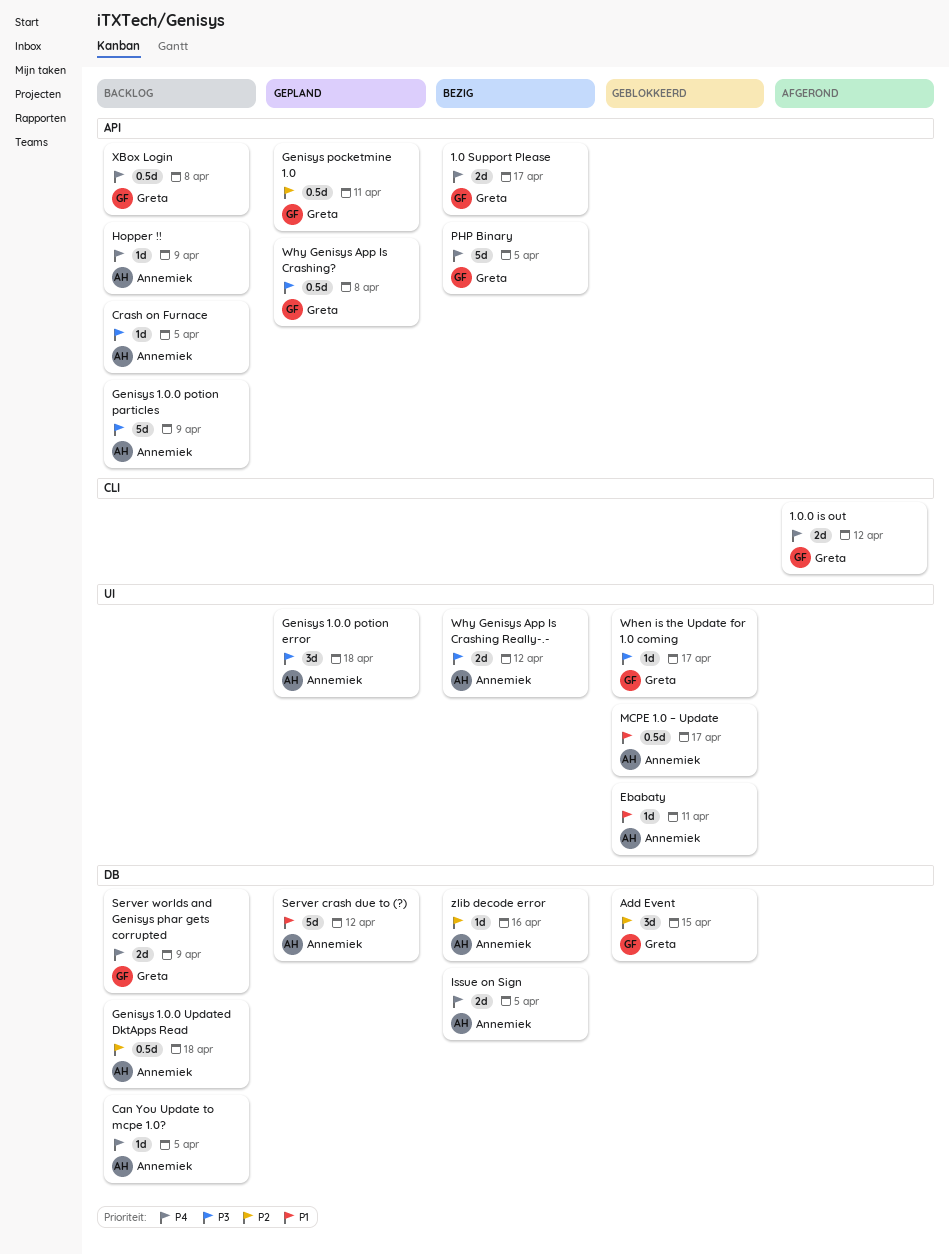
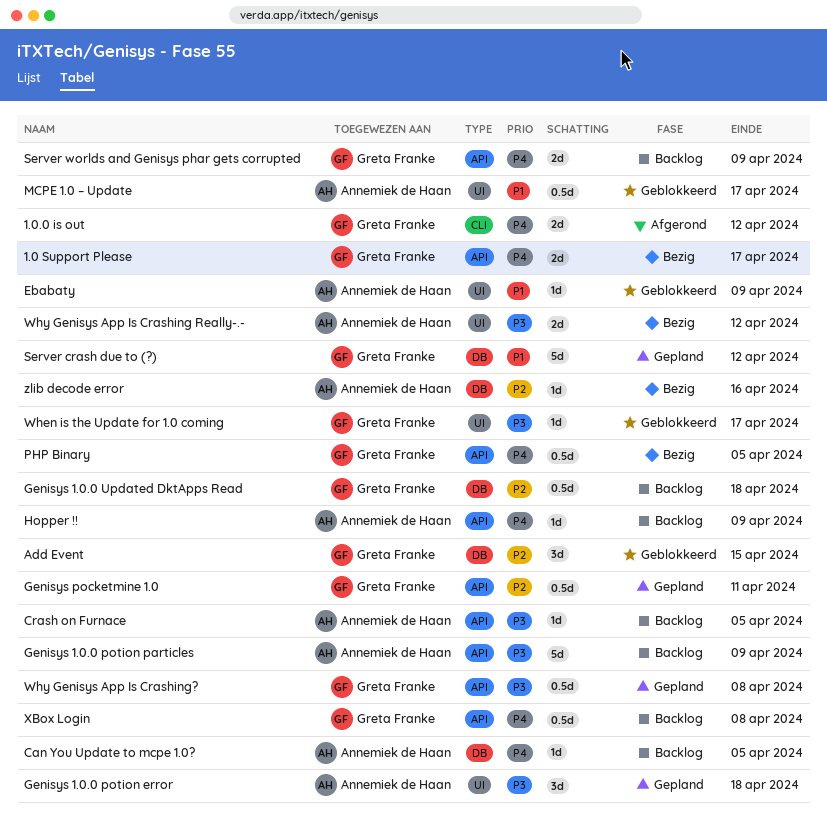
Ebabaty, due: Apr 11 -> Apr 9
Genisys 1.0.0 Updated DktApps Read, owner: Annemiek de Haan -> Greta Franke
Issue on Sign: present -> none
PHP Binary, estimate: 5d -> 0.5d
Server crash due to (?), owner: Annemiek de Haan -> Greta Franke
Server worlds and Genisys phar gets corrupted, label: DB -> API

